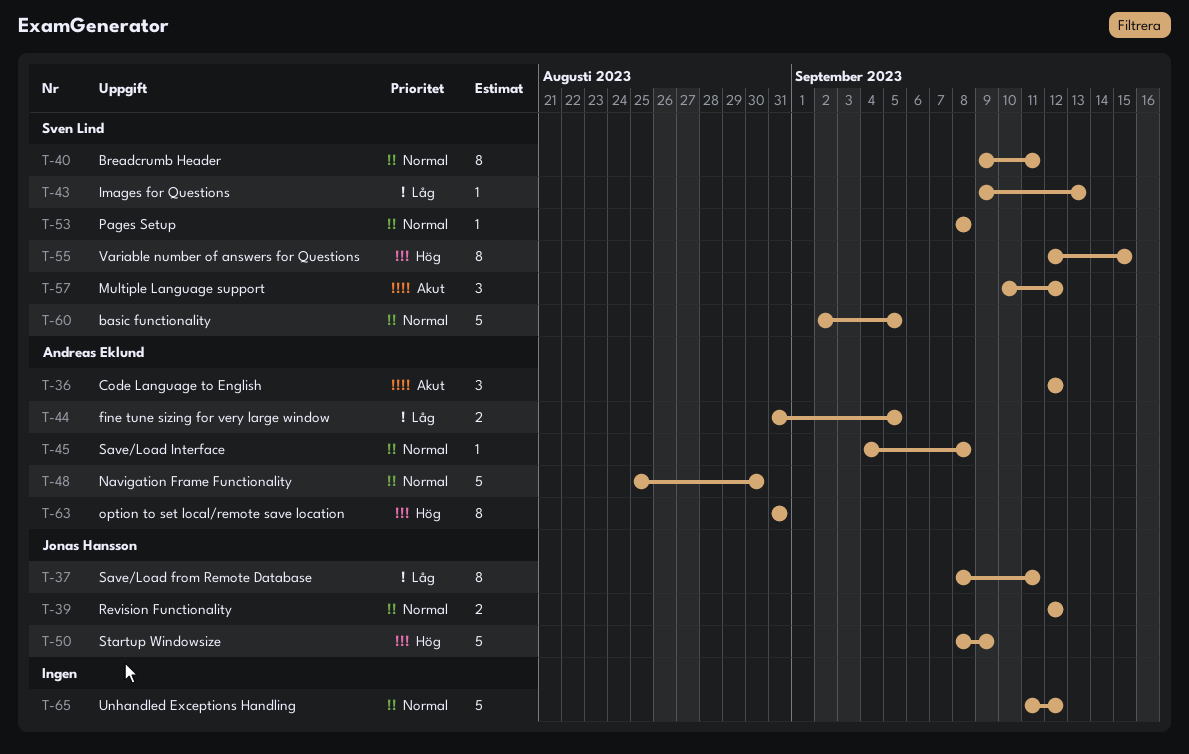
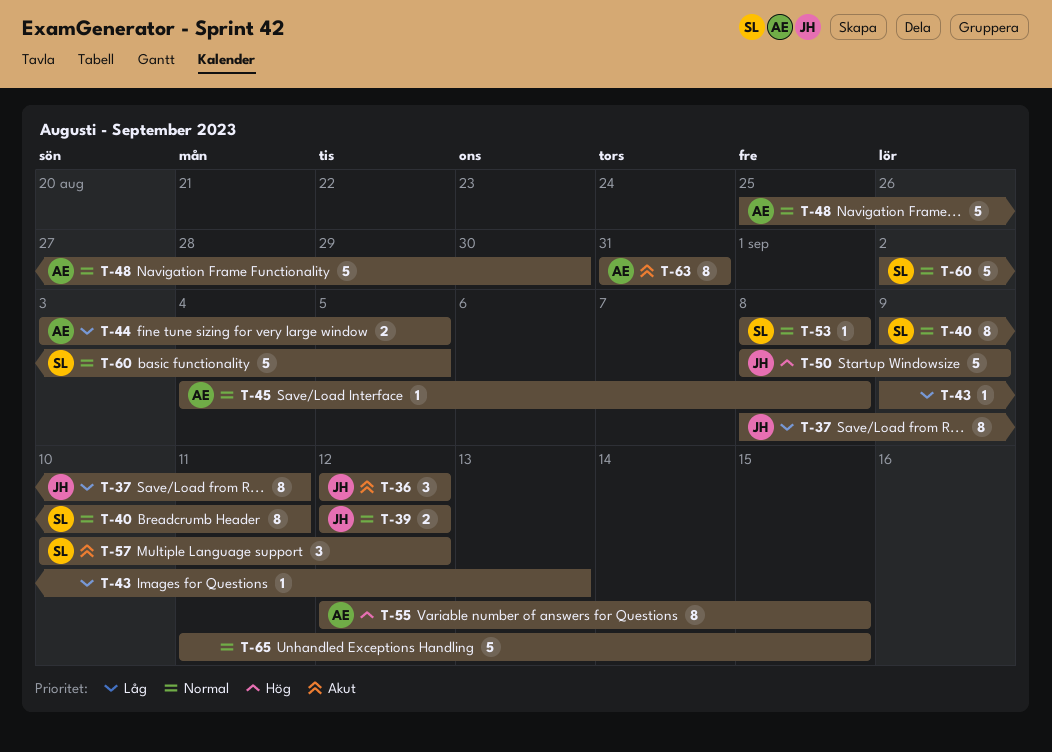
T-36, owner: Andreas Eklund -> Jonas Hansson
T-43, owner: Sven Lind -> none
T-44, start: Aug 31 -> Sep 3
T-55, owner: Sven Lind -> Andreas Eklund
T-63, priority: Hög -> Akut
T-65, due: Sep 12 -> Sep 15

